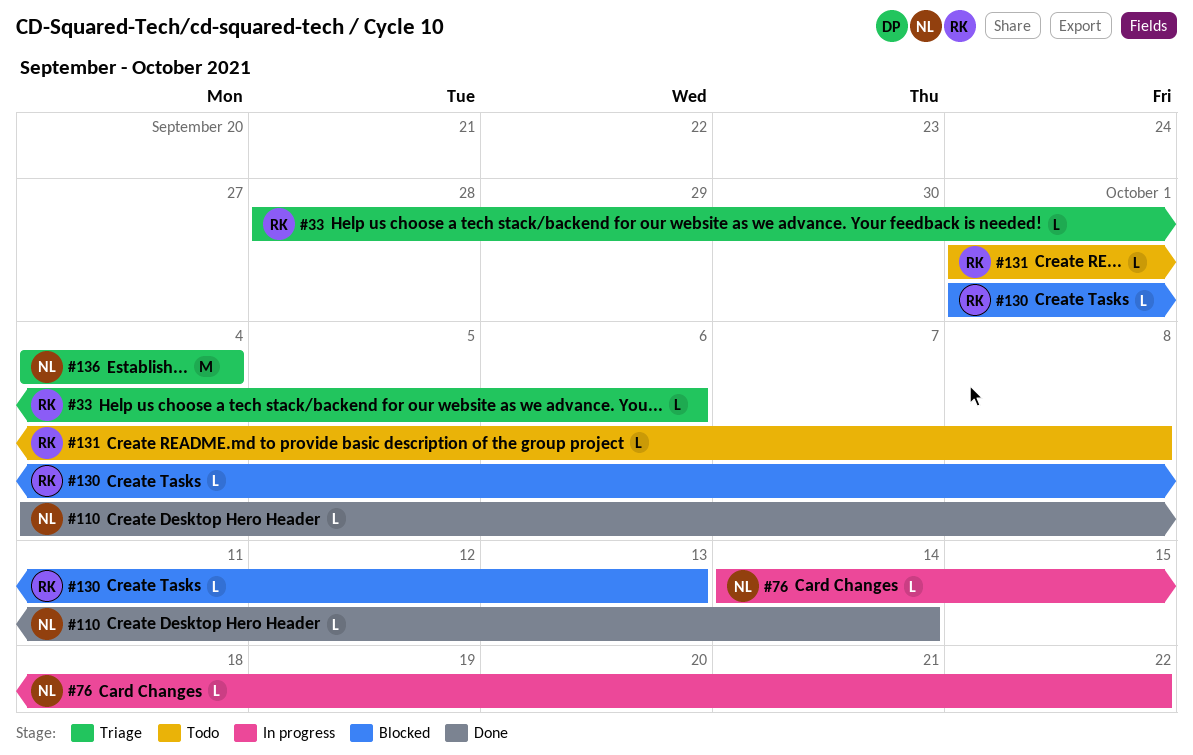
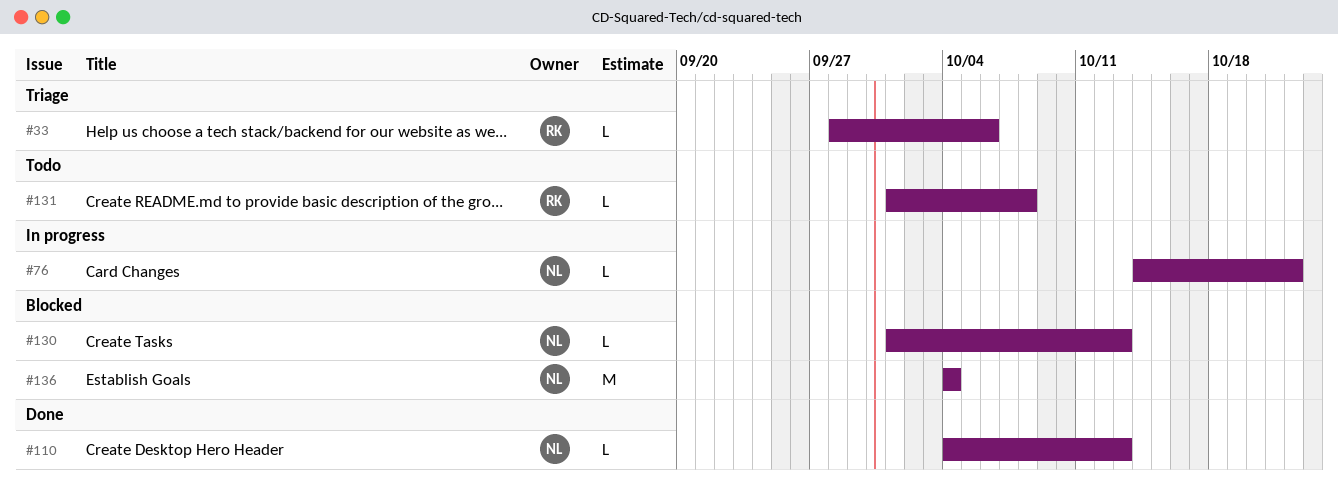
#110, due: Oct 14 -> Oct 13
#130, owner: RK -> NL
#136, status: Triage -> Blocked

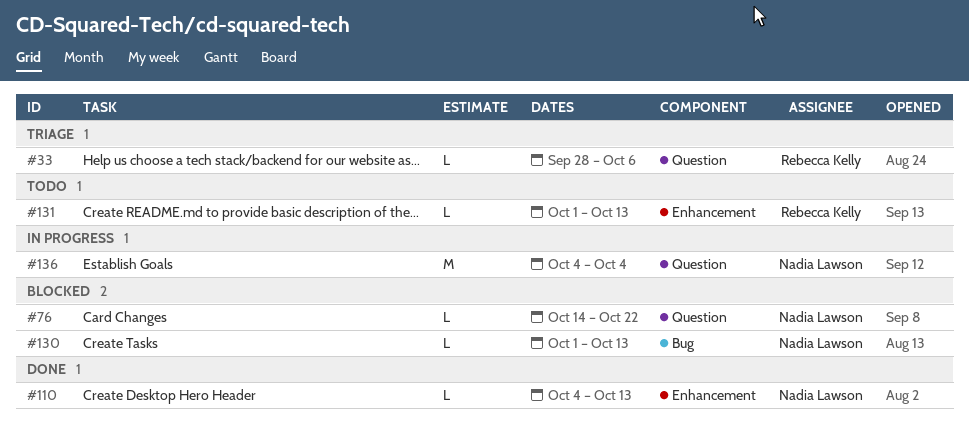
#76, status: In progress -> Blocked
#131, due: Oct 8 -> Oct 13
#136, status: Blocked -> In progress

